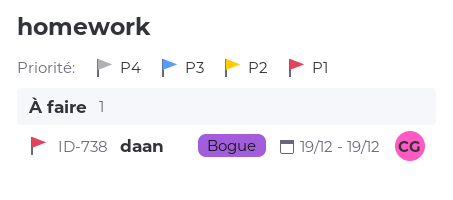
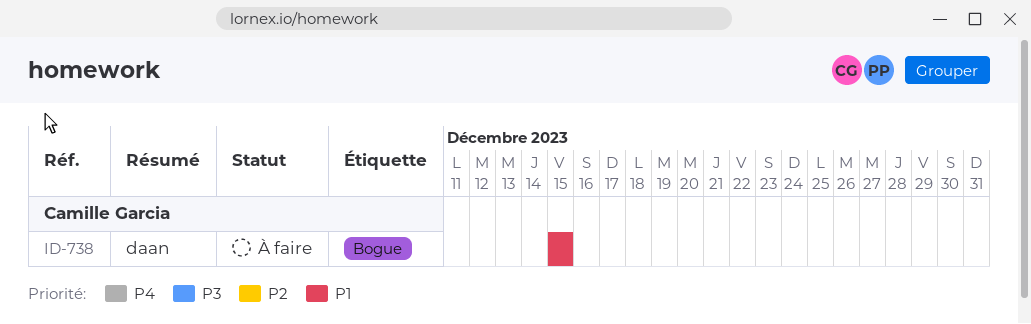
ID-738, start: Dec 19 -> Dec 15
ID-738, due: Dec 19 -> Dec 15

